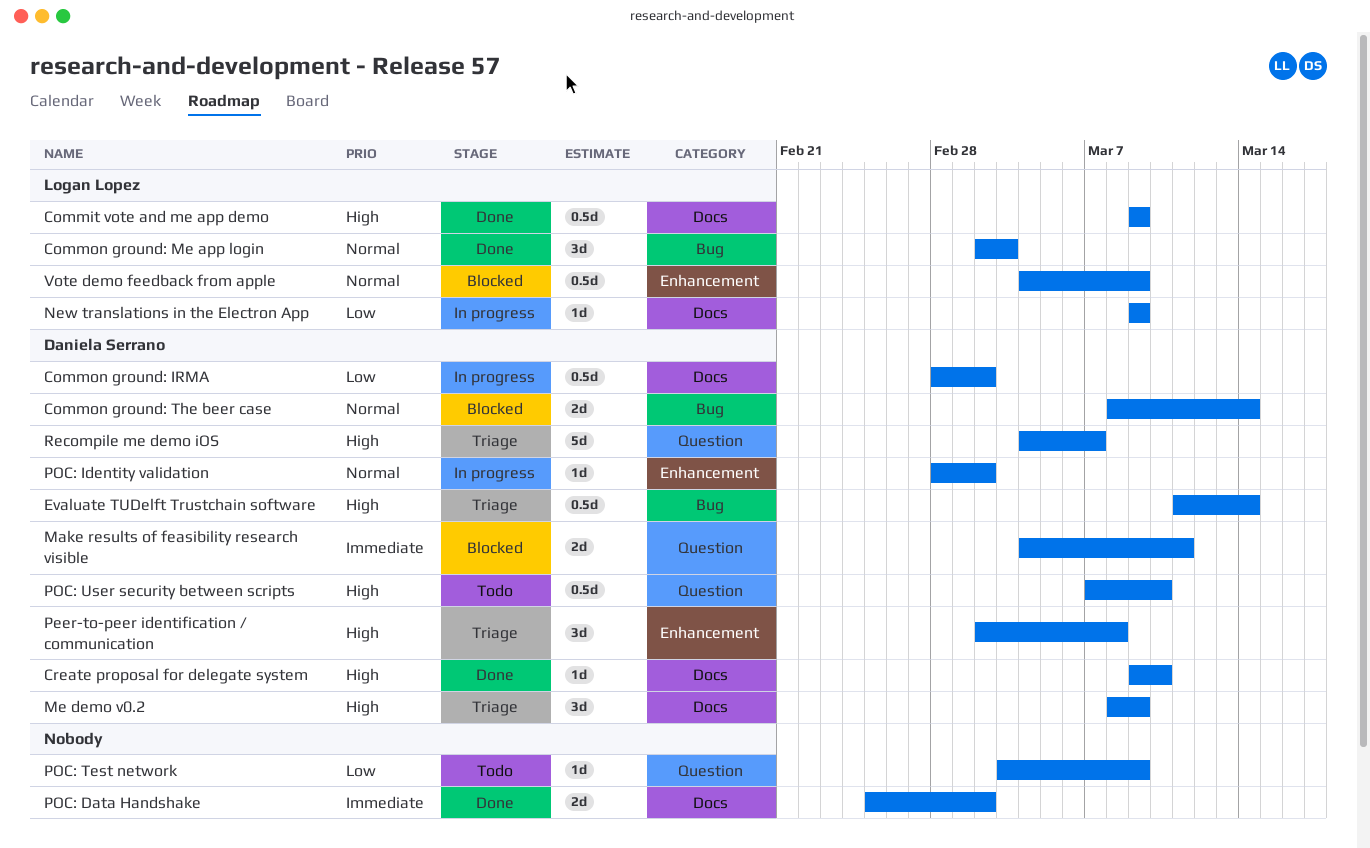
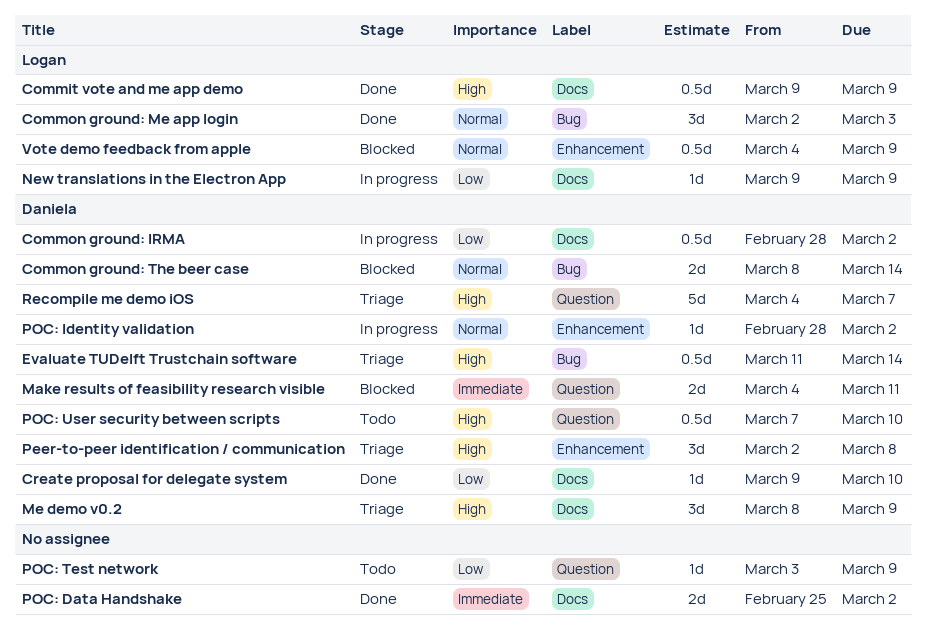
Create proposal for delegate system, priority: High -> Low

